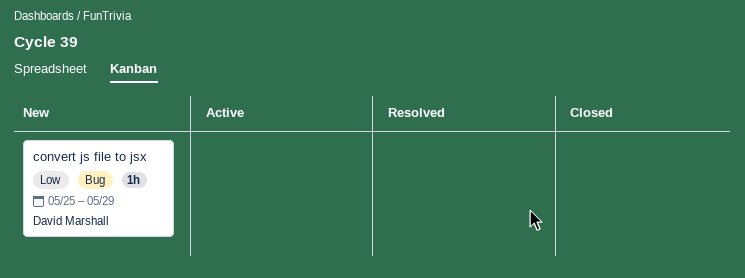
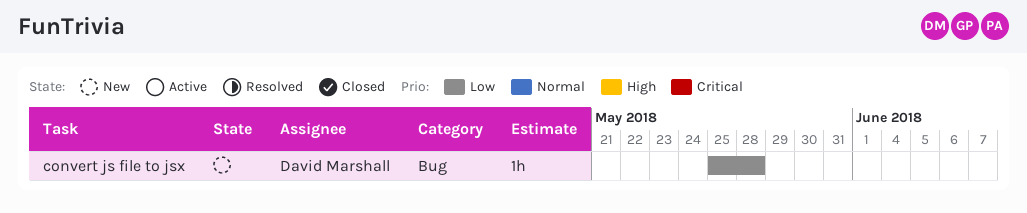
convert js file to jsx, due: May 29 -> May 28

